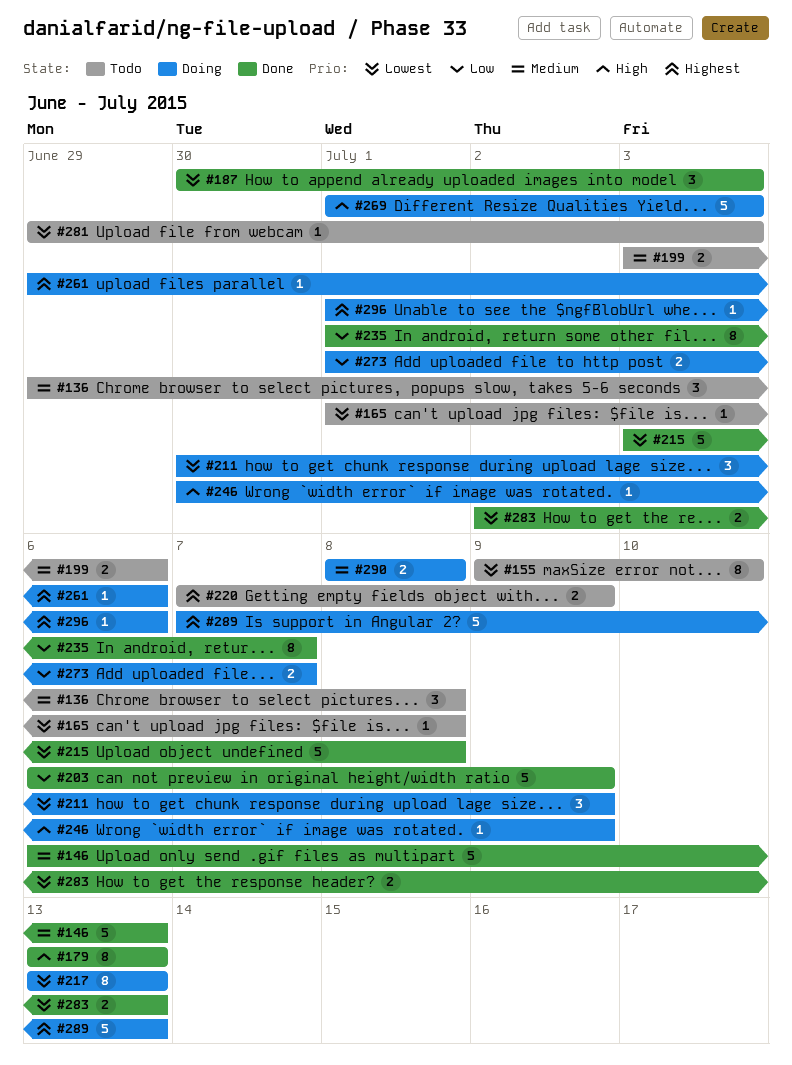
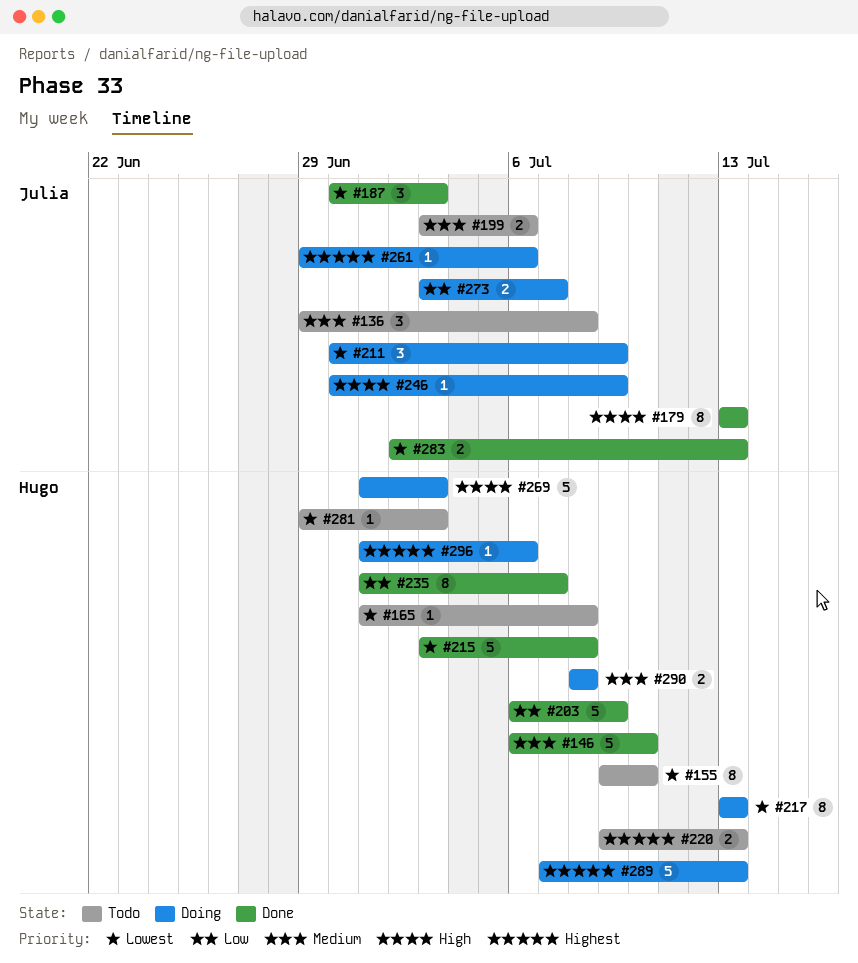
#146, due: Jul 13 -> Jul 10
#220, start: Jul 7 -> Jul 9
#220, due: Jul 9 -> Jul 13
#273, start: Jul 1 -> Jul 3

